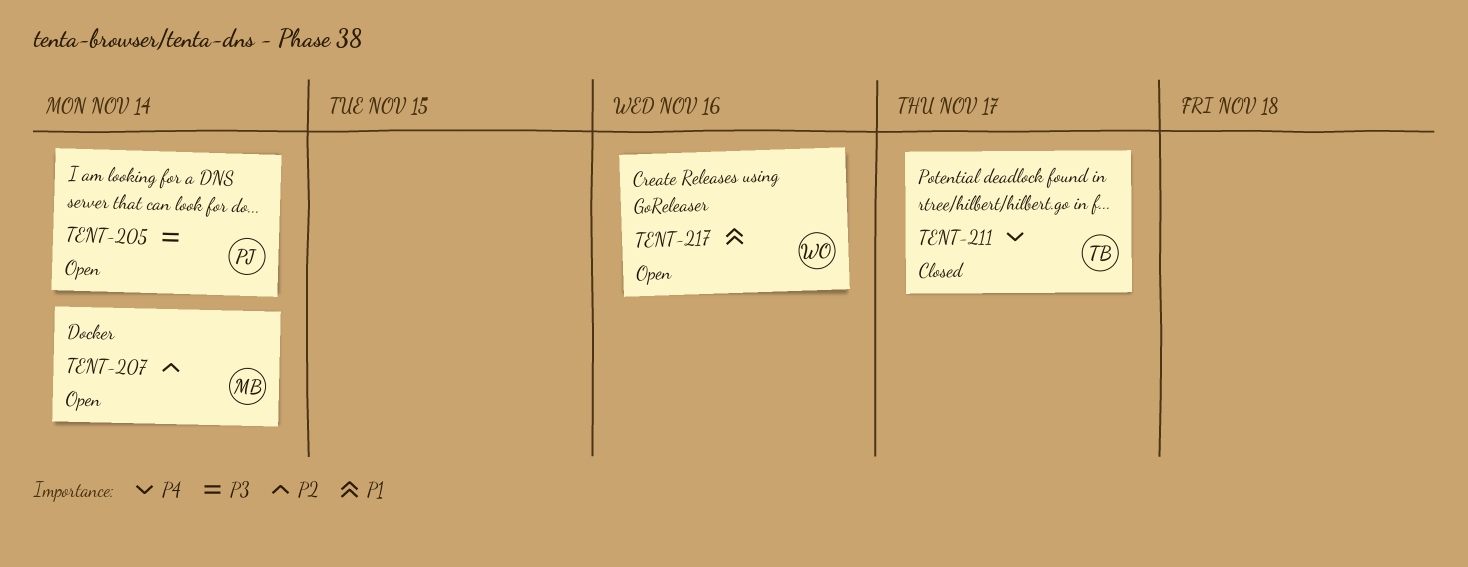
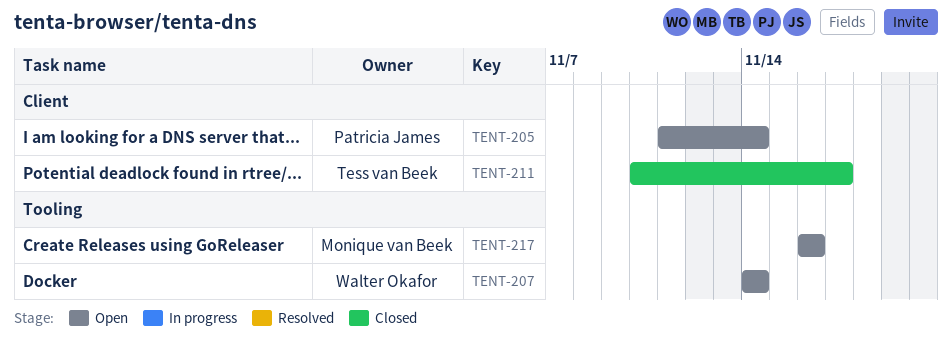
TENT-207, owner: Monique van Beek -> Walter Okafor
TENT-217, owner: Walter Okafor -> Monique van Beek

